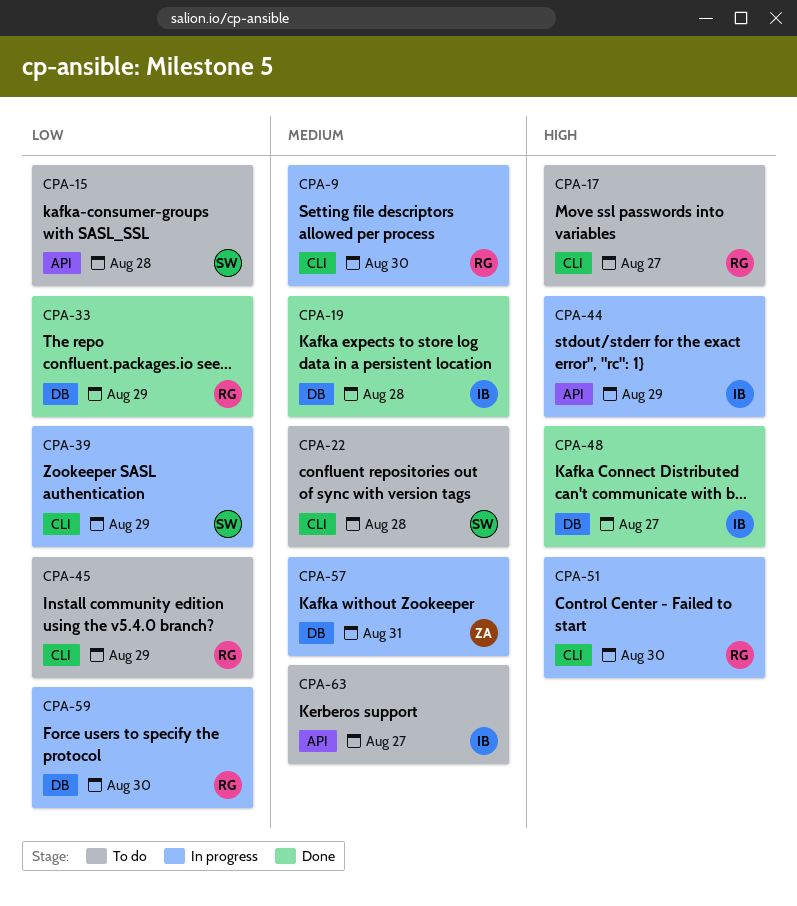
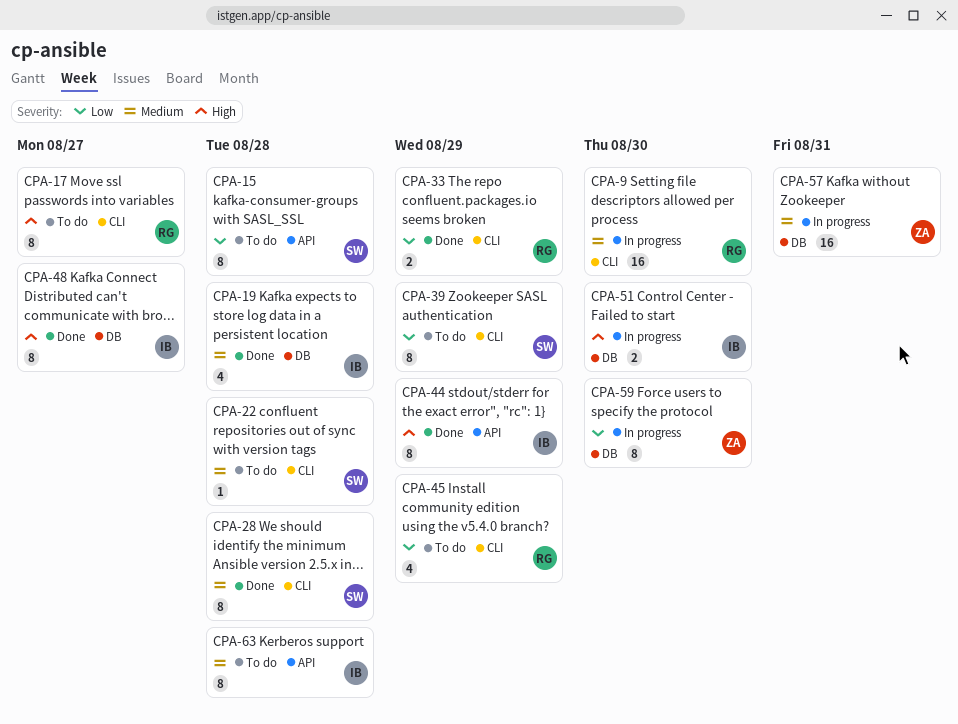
CPA-28: none -> present
CPA-33, label: DB -> CLI
CPA-39, status: In progress -> To do
CPA-44, status: In progress -> Done
CPA-51, owner: RG -> IB
CPA-51, label: CLI -> DB
CPA-59, owner: RG -> ZA
CPA-63, due: Aug 27 -> Aug 28

